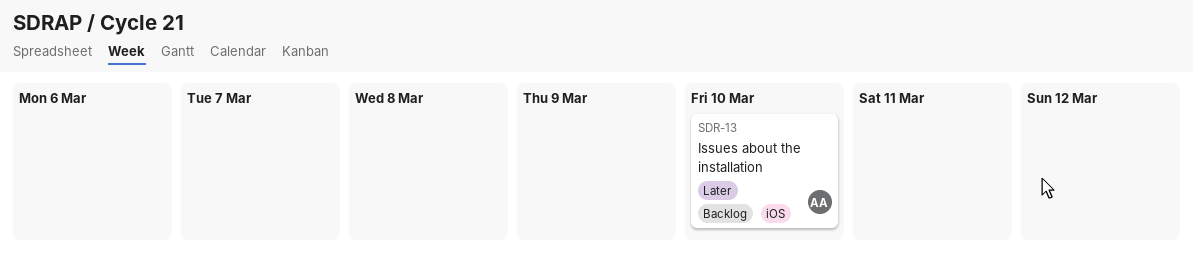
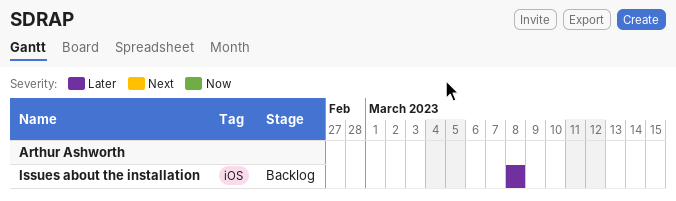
Issues about the installation, due: Mar 10 -> Mar 8

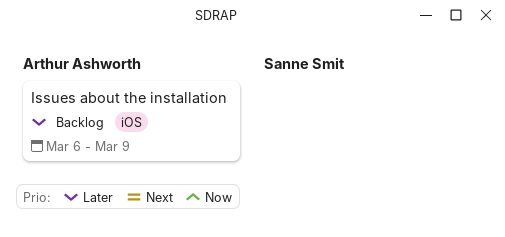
Issues about the installation, start: Mar 8 -> Mar 6
Issues about the installation, due: Mar 8 -> Mar 9

